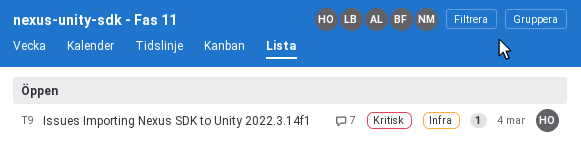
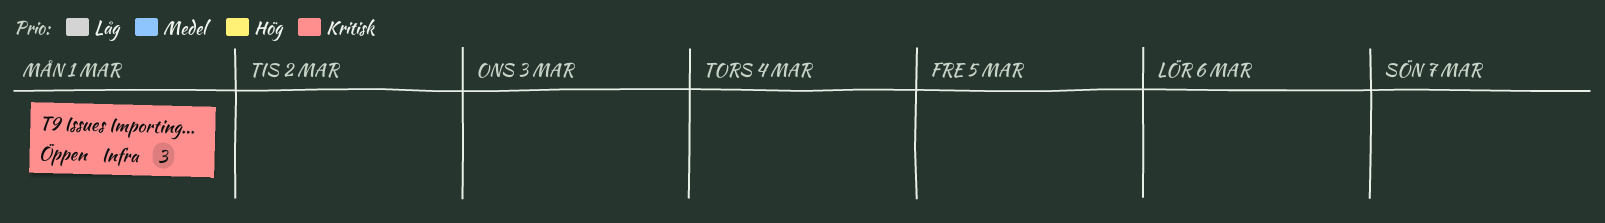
T9, estimate: 1 -> 3
T9, due: Mar 4 -> Mar 1

